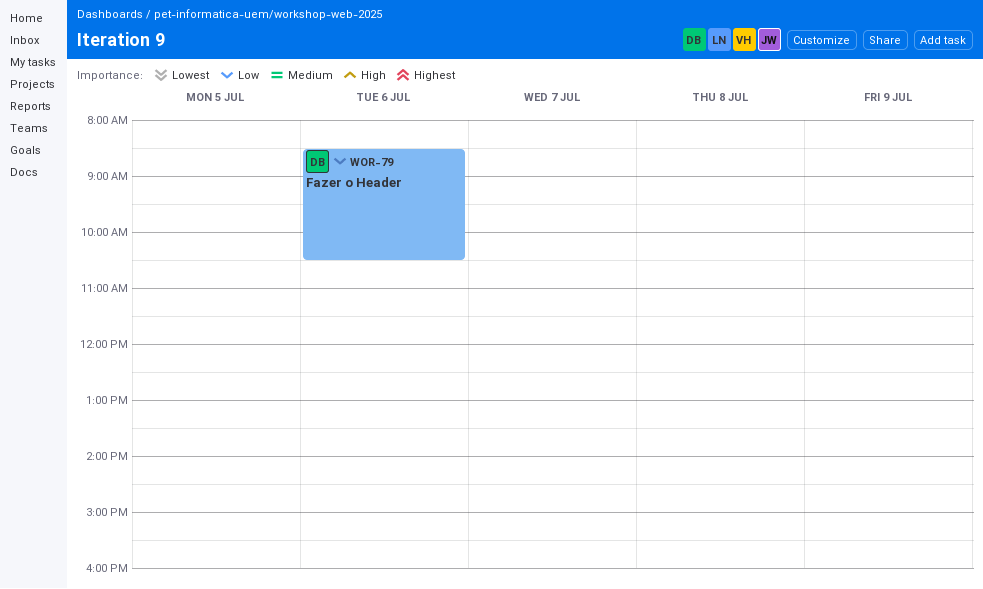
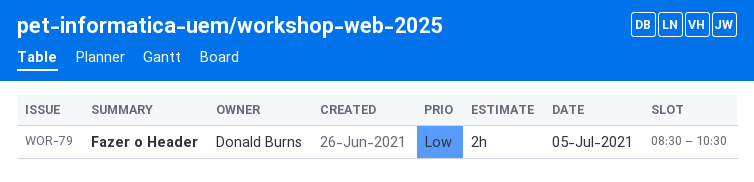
WOR-79, day: Jul 6 -> Jul 5

